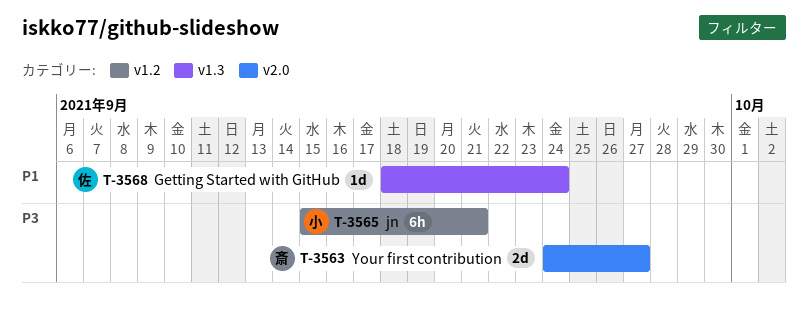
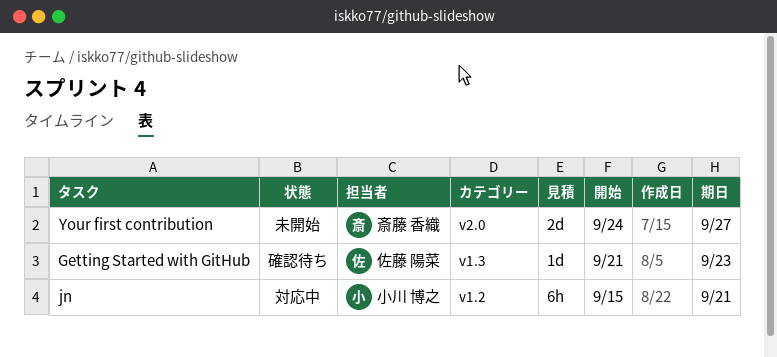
Getting Started with GitHub, start: Sep 18 -> Sep 21
Getting Started with GitHub, due: Sep 24 -> Sep 23

